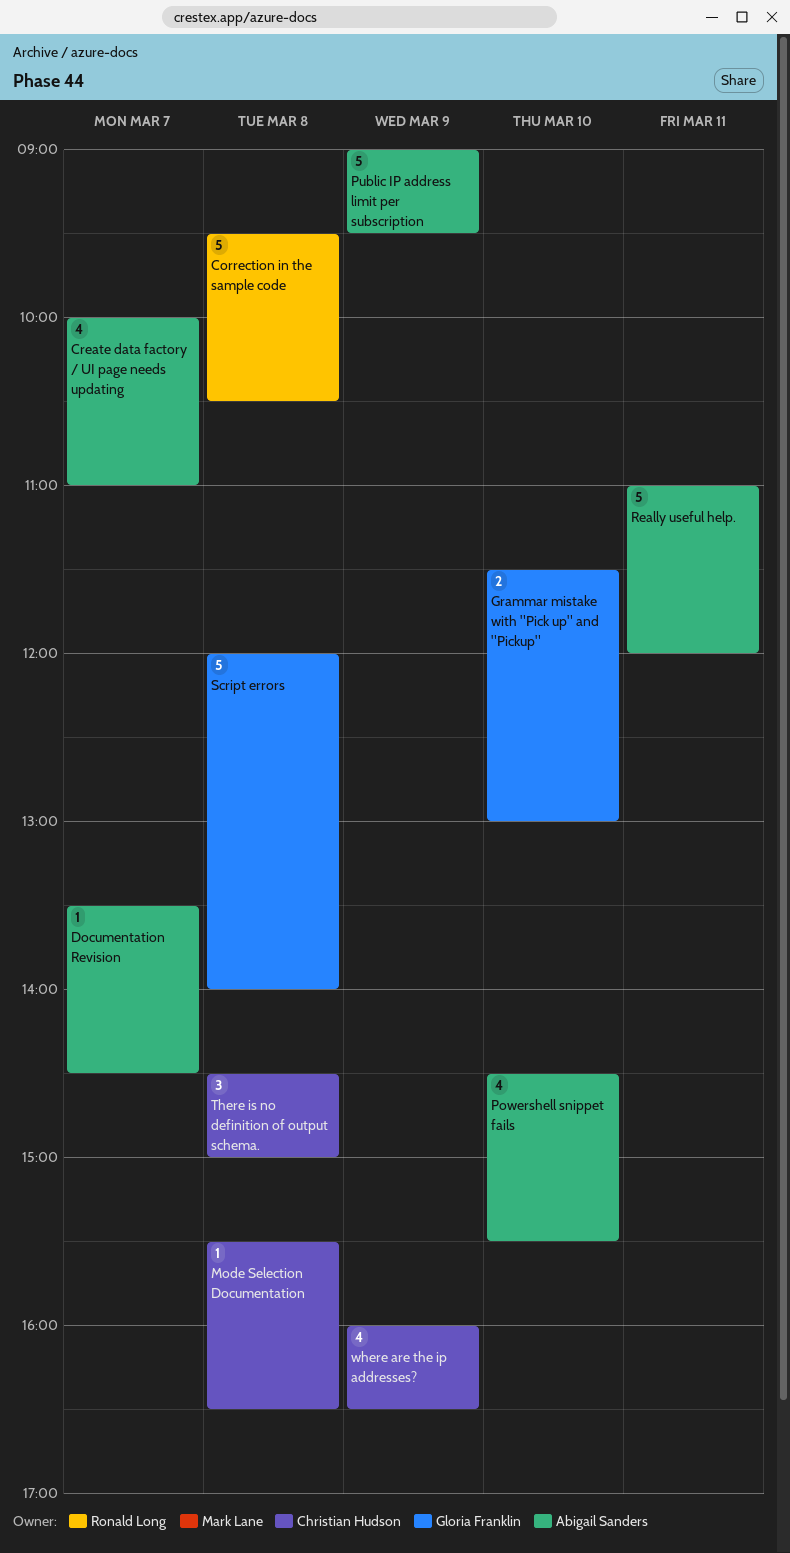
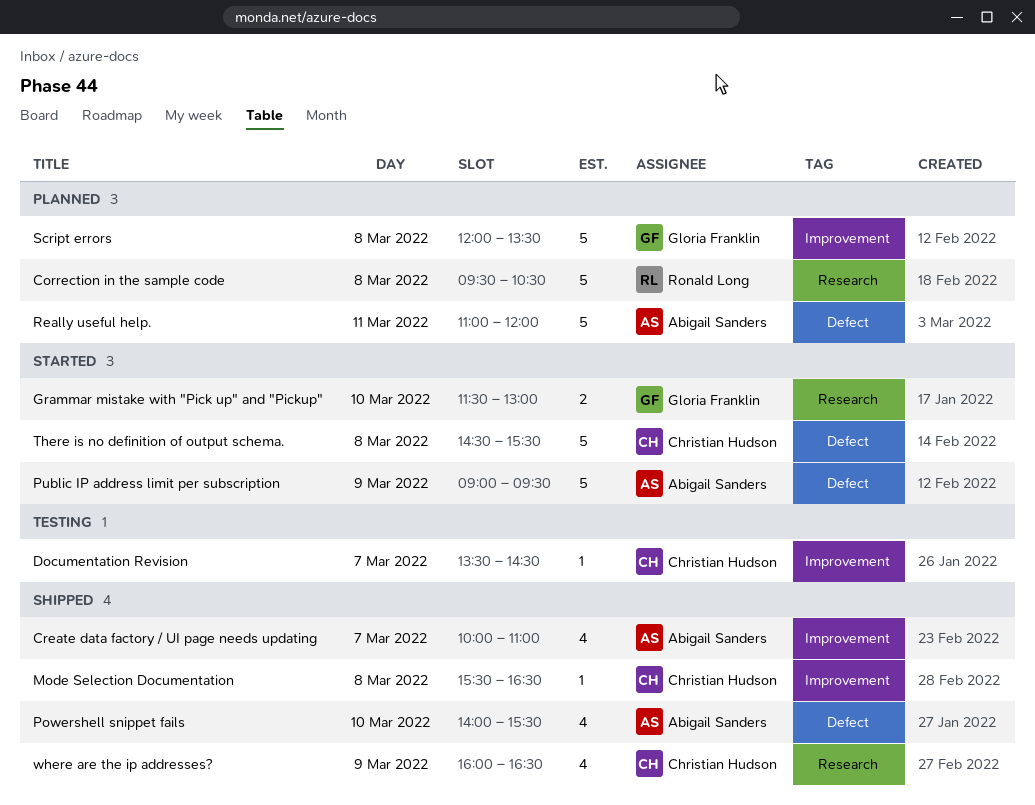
Documentation Revision, owner: Abigail Sanders -> Christian Hudson
Powershell snippet fails, begins: 14:30 -> 14:00
Script errors, ends: 14:00 -> 13:30
There is no definition of output schema., estimate: 3 -> 5
There is no definition of output schema., ends: 15:00 -> 15:30

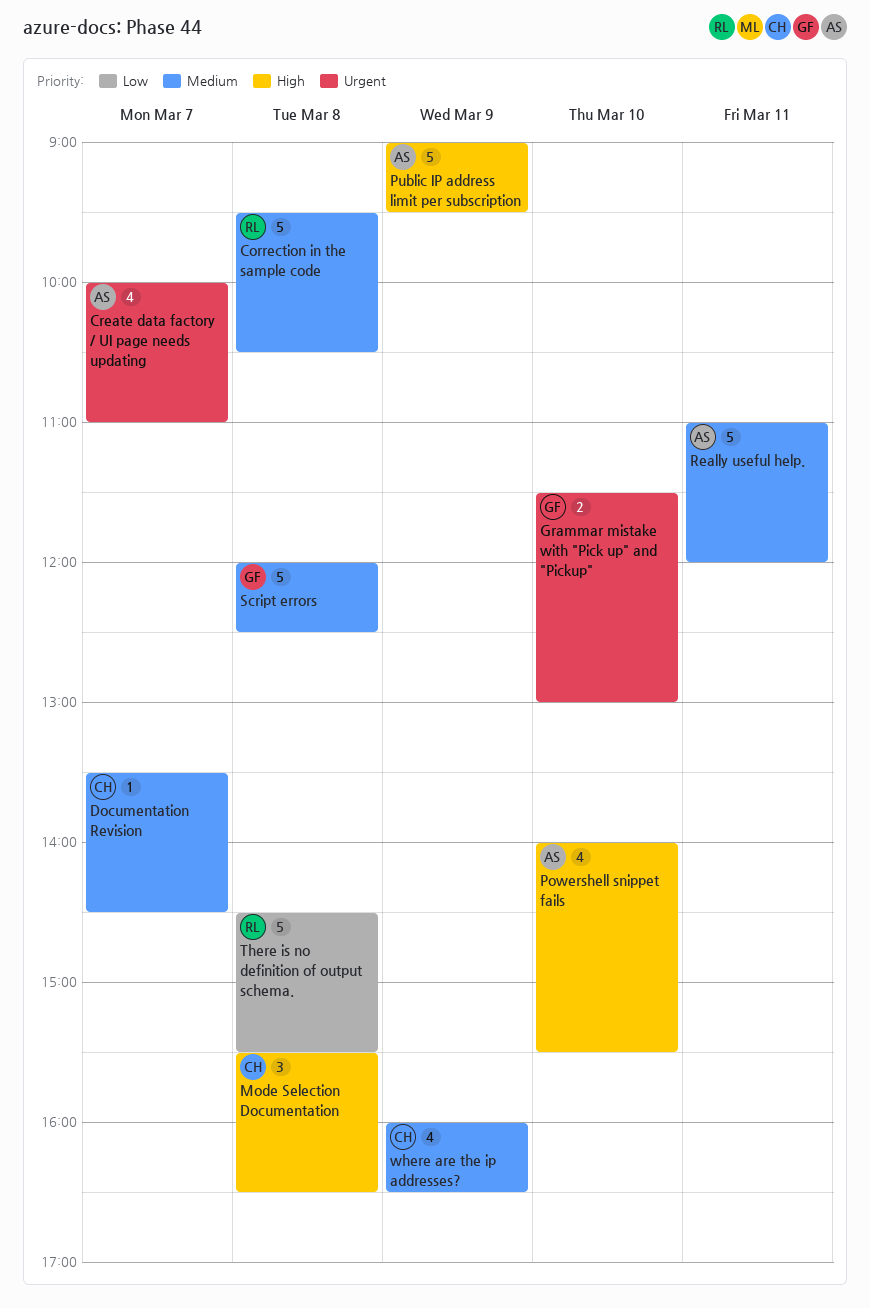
Mode Selection Documentation, estimate: 1 -> 3
Script errors, ends: 13:30 -> 12:30
There is no definition of output schema., owner: Christian Hudson -> Ronald Long

